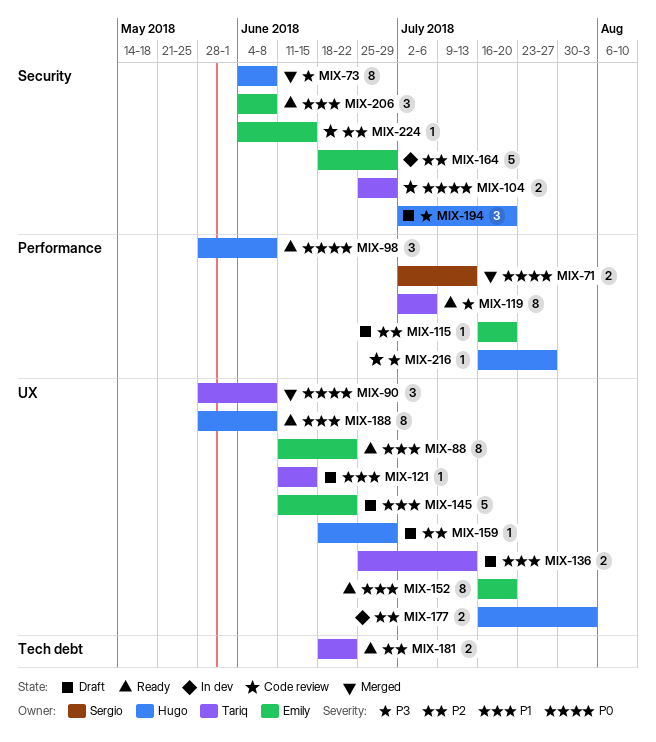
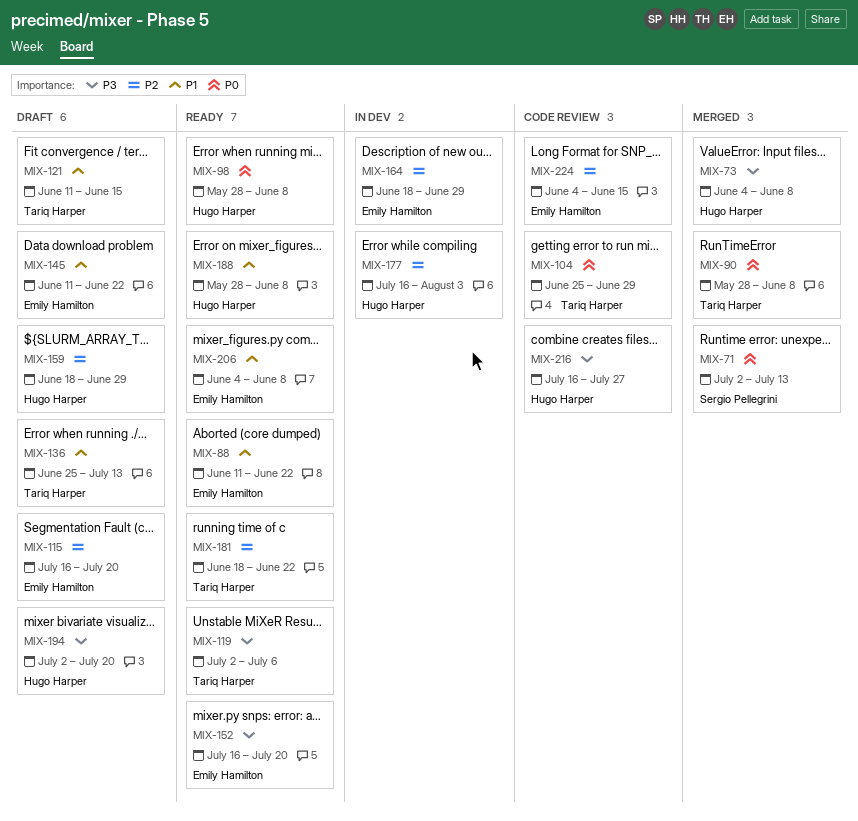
MIX-152, priority: P1 -> P3

